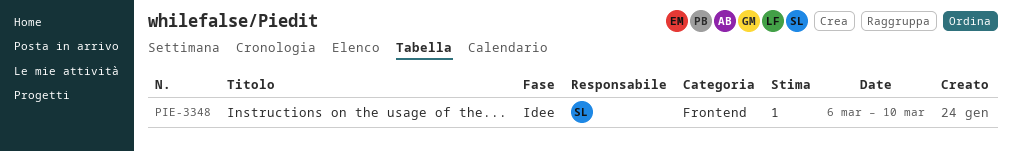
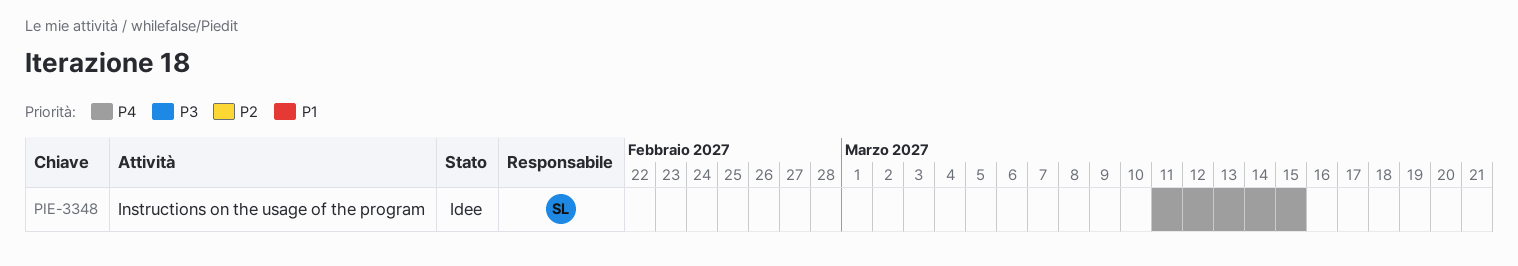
PIE-3348, start: Mar 6 -> Mar 11
PIE-3348, due: Mar 10 -> Mar 15

